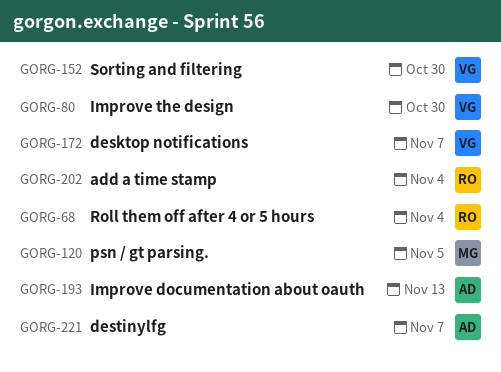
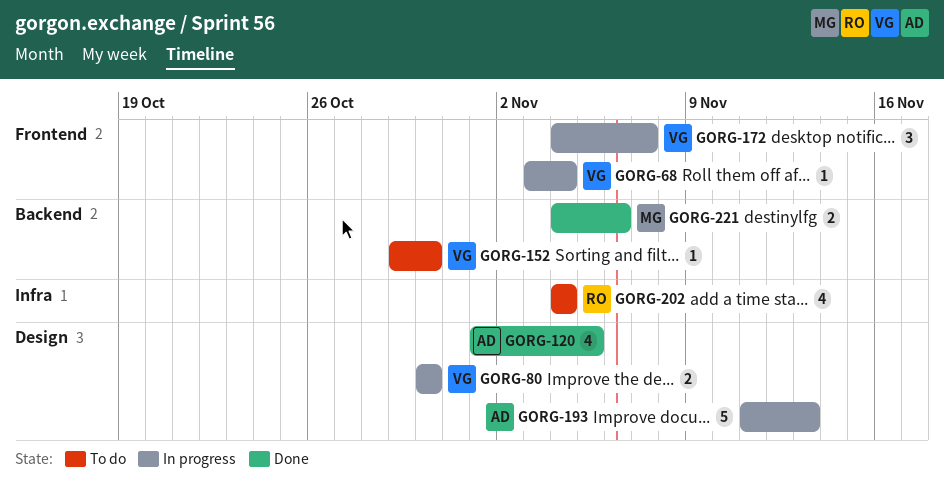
GORG-68, owner: RO -> VG
GORG-120, owner: MG -> AD
GORG-221, owner: AD -> MG
GORG-221, due: Nov 7 -> Nov 6

